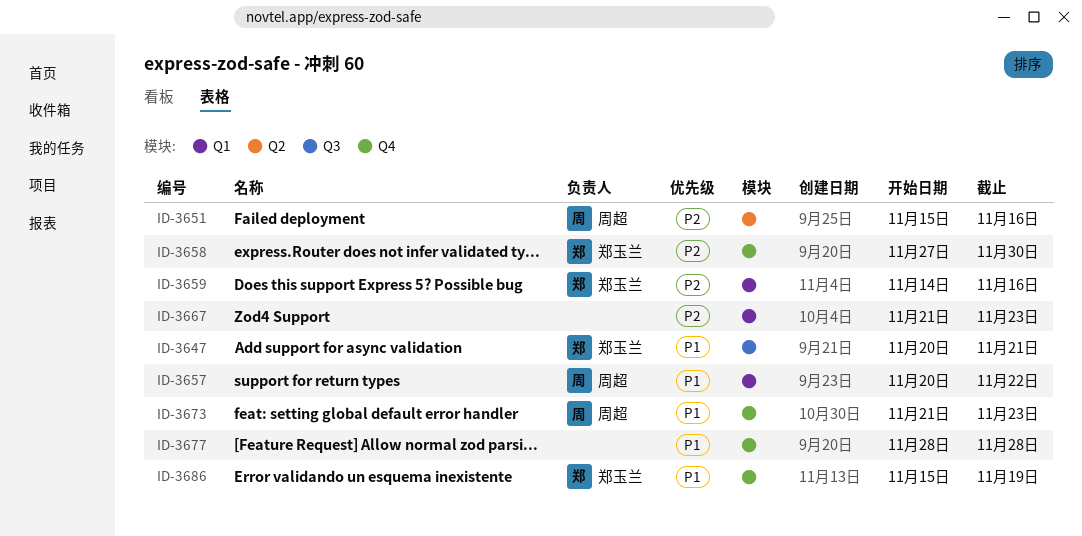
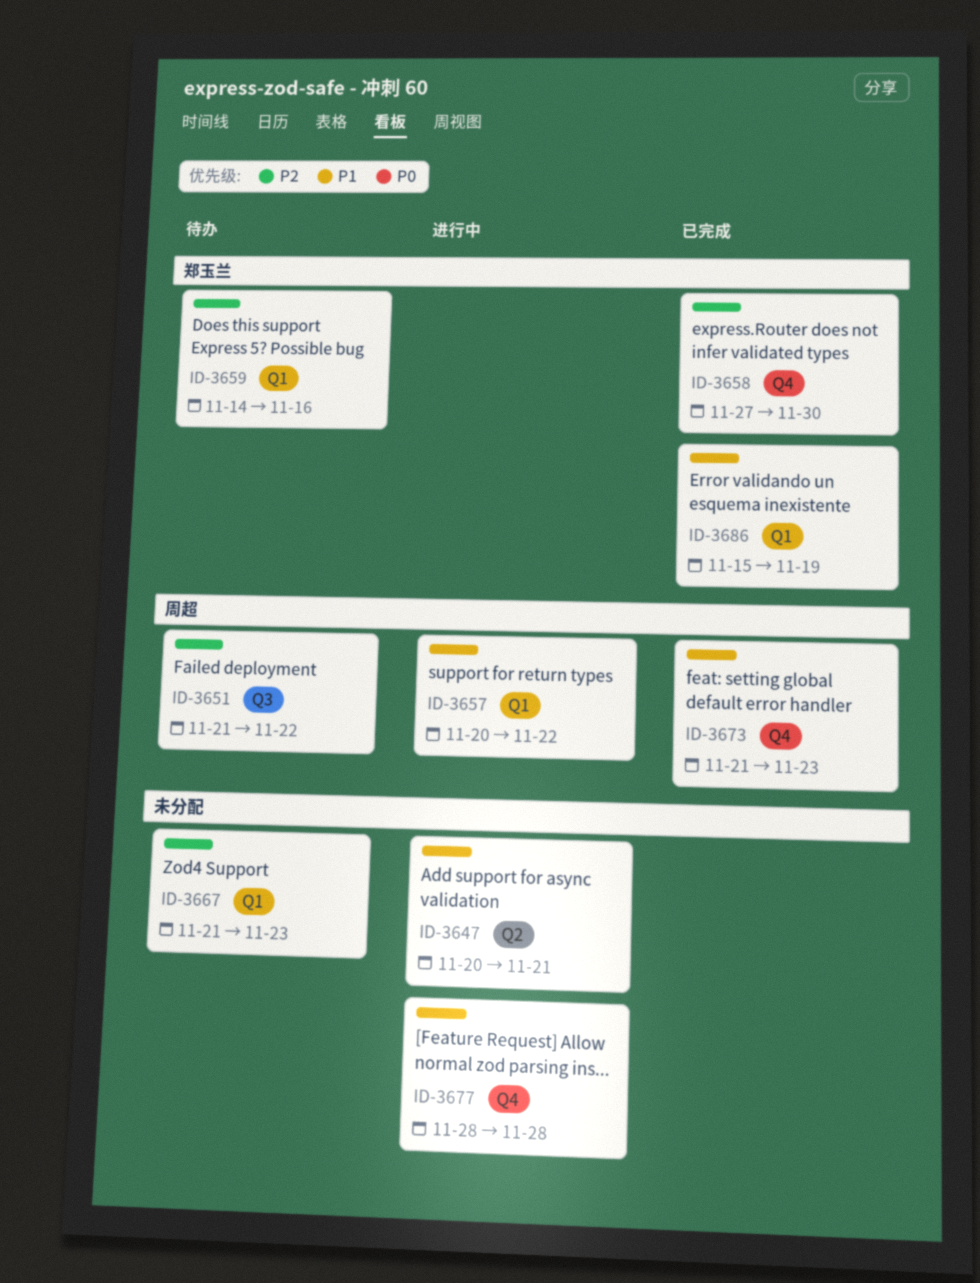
ID-3647, owner: 郑玉兰 -> none
ID-3647, label: Q3 -> Q2
ID-3651, label: Q2 -> Q3
ID-3651, start: Nov 15 -> Nov 21
ID-3651, due: Nov 16 -> Nov 22
ID-3686, label: Q4 -> Q1

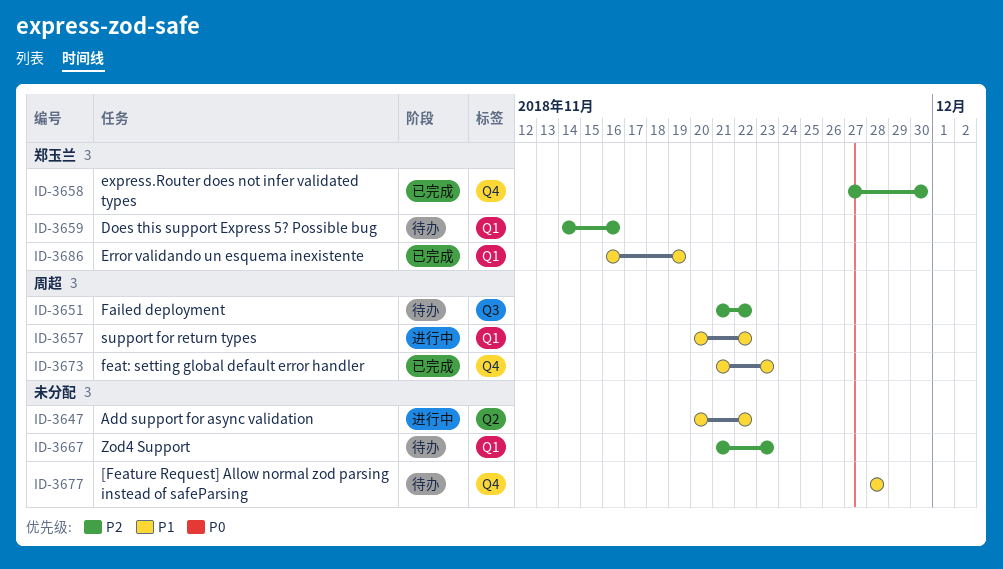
ID-3647, due: Nov 21 -> Nov 22
ID-3677, status: 进行中 -> 待办
ID-3686, start: Nov 15 -> Nov 16

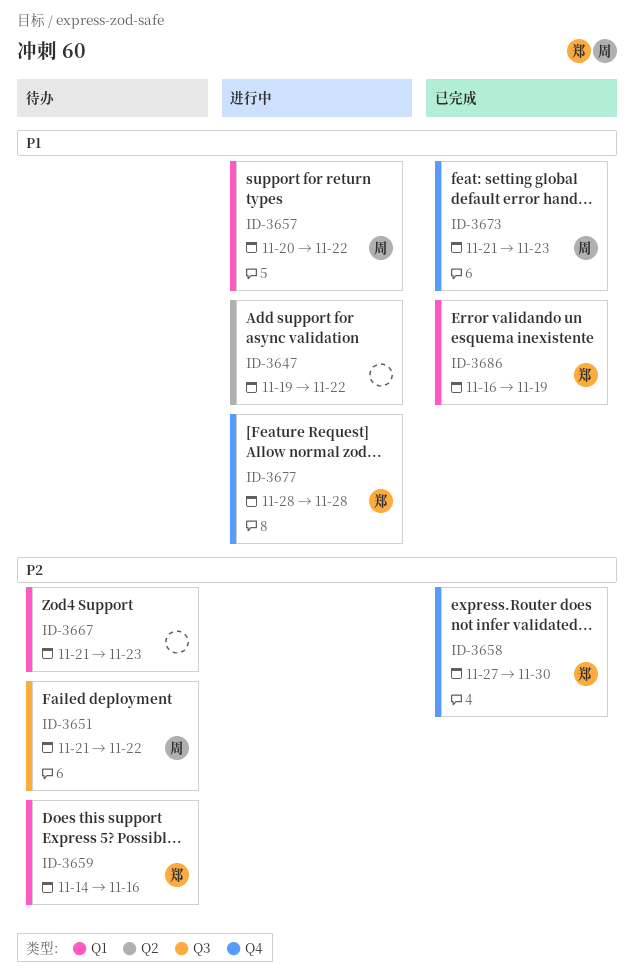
ID-3647, start: Nov 20 -> Nov 19
ID-3677, status: 待办 -> 进行中
ID-3677, owner: none -> 郑玉兰

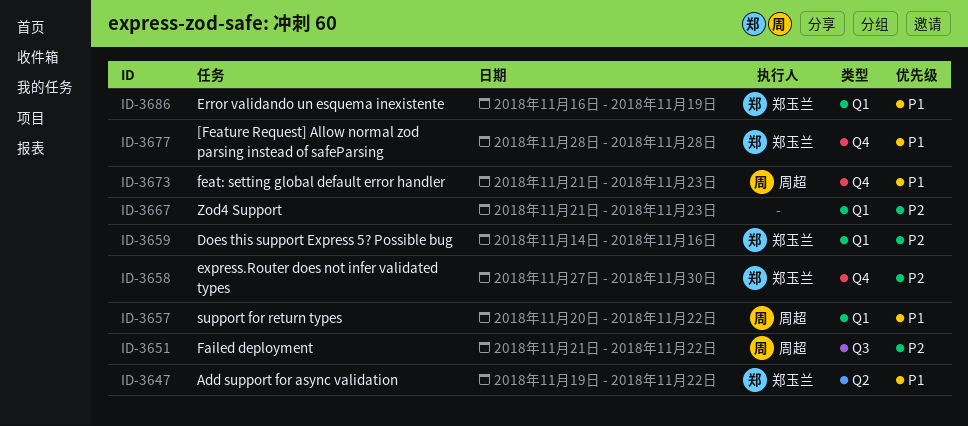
ID-3647, owner: none -> 郑玉兰

